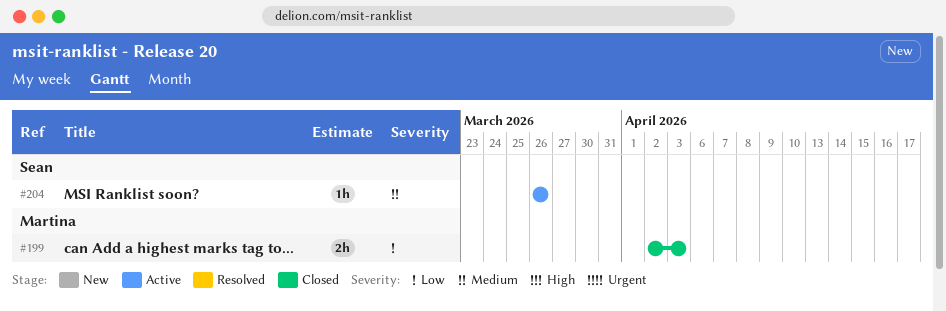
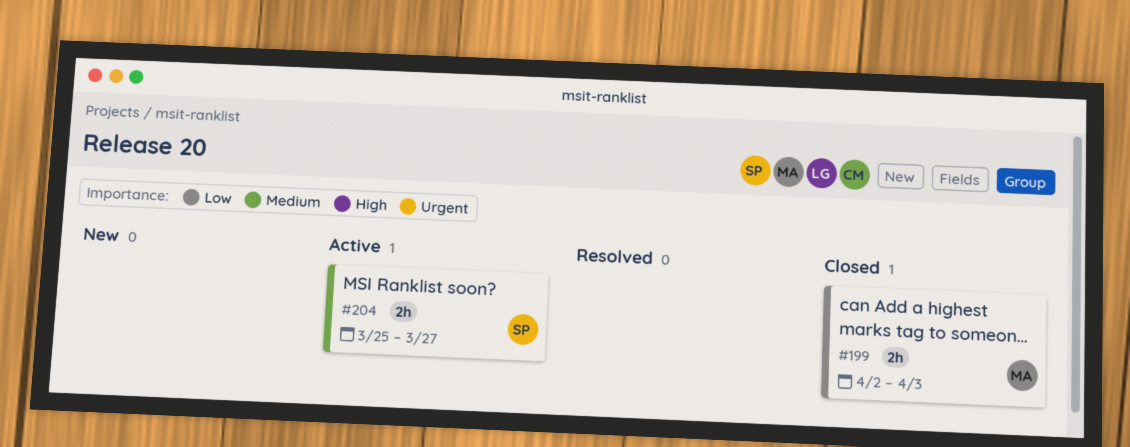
#204, estimate: 1h -> 2h
#204, start: Mar 26 -> Mar 25
#204, due: Mar 26 -> Mar 27

